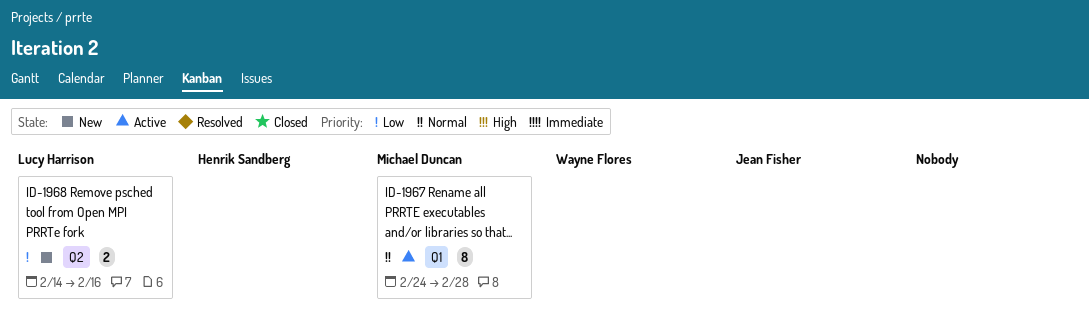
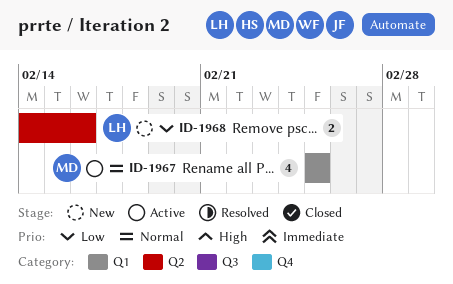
ID-1967, estimate: 8 -> 4
ID-1967, start: Feb 24 -> Feb 25
ID-1967, due: Feb 28 -> Feb 25

